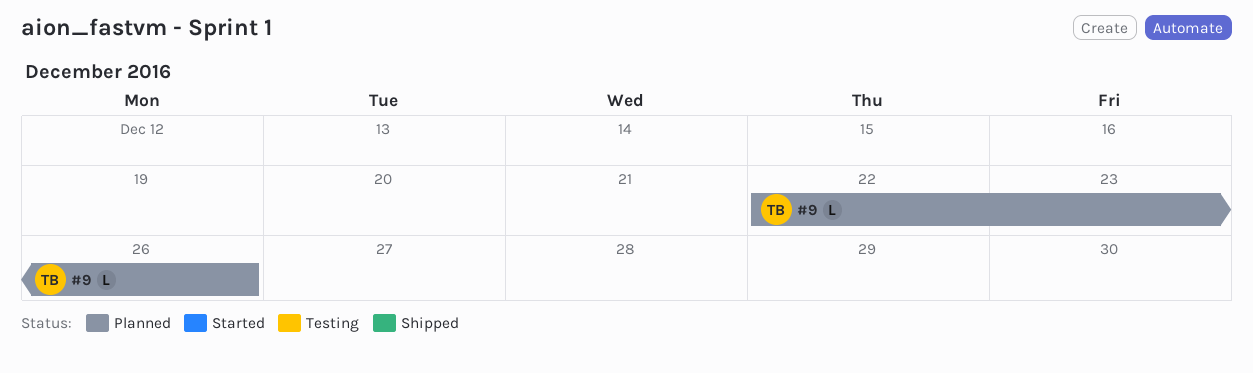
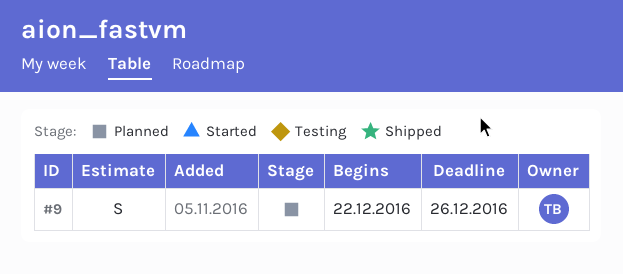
#9, estimate: L -> S

